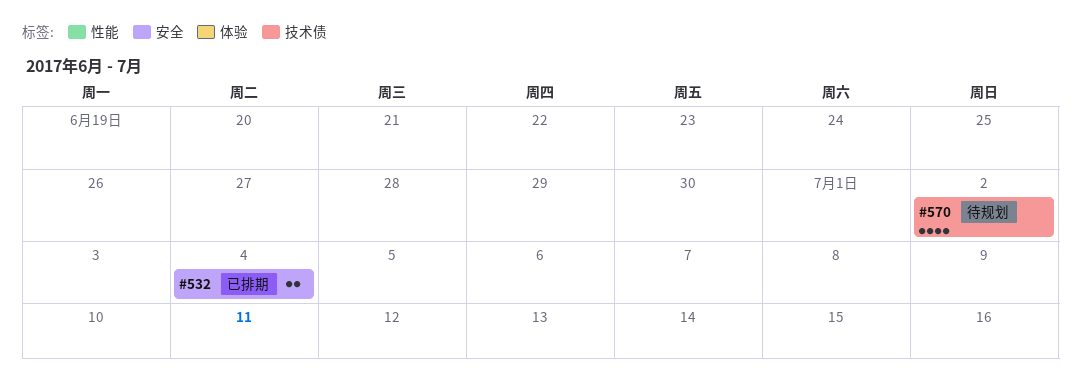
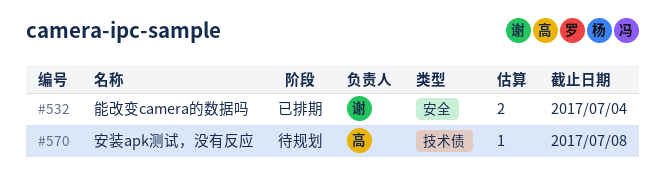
#570, estimate: 4 -> 1
#570, due: Jul 2 -> Jul 8

